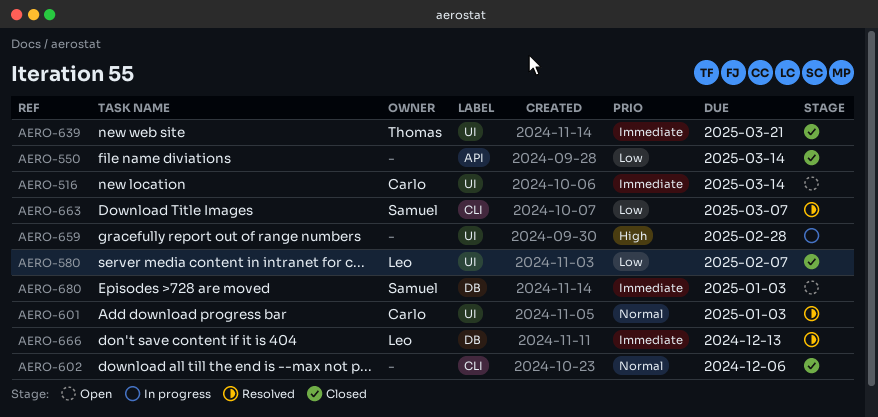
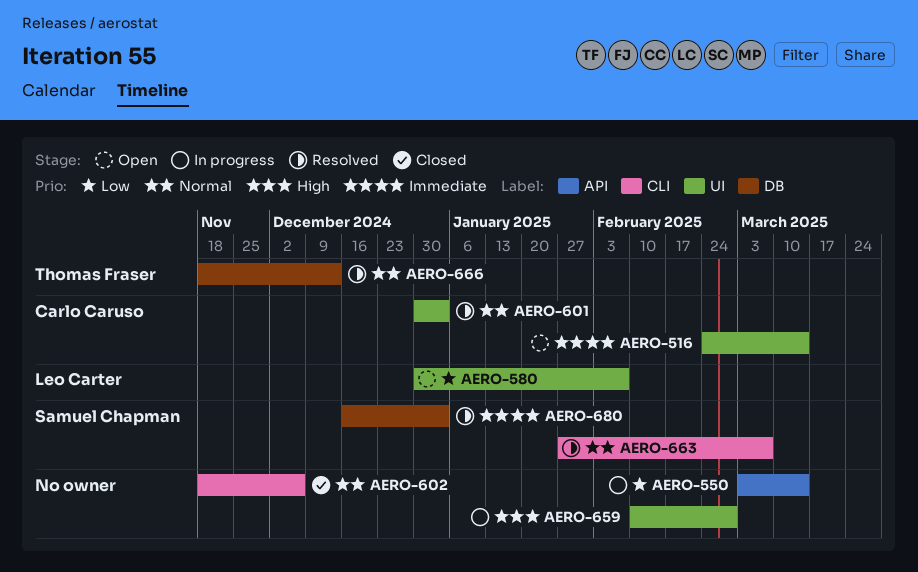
AERO-550, status: Closed -> In progress
AERO-580, status: Closed -> Open
AERO-639: present -> none
AERO-663, priority: Low -> Normal
AERO-666, owner: Leo Carter -> Thomas Fraser
AERO-666, priority: Immediate -> Normal
AERO-680, status: Open -> Resolved

